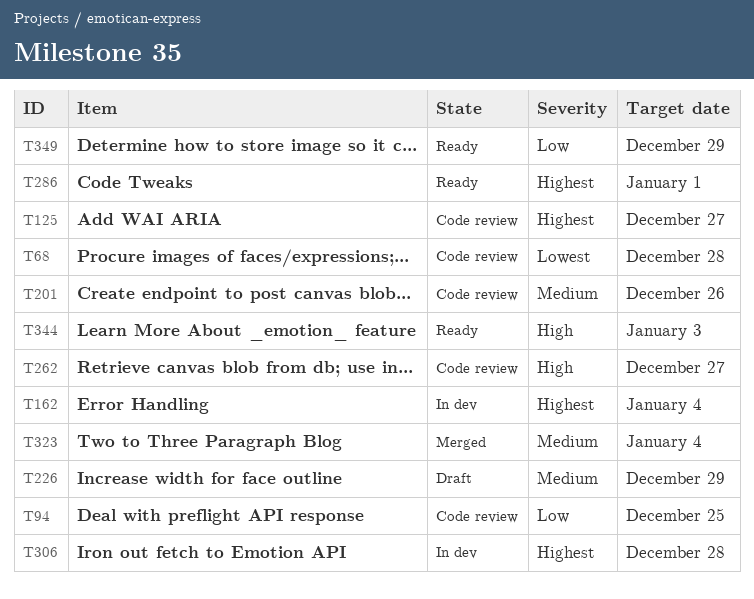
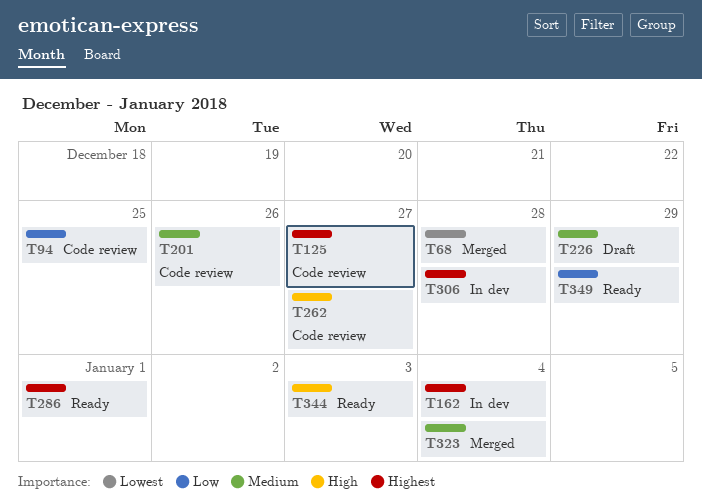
T68, status: Code review -> Merged

